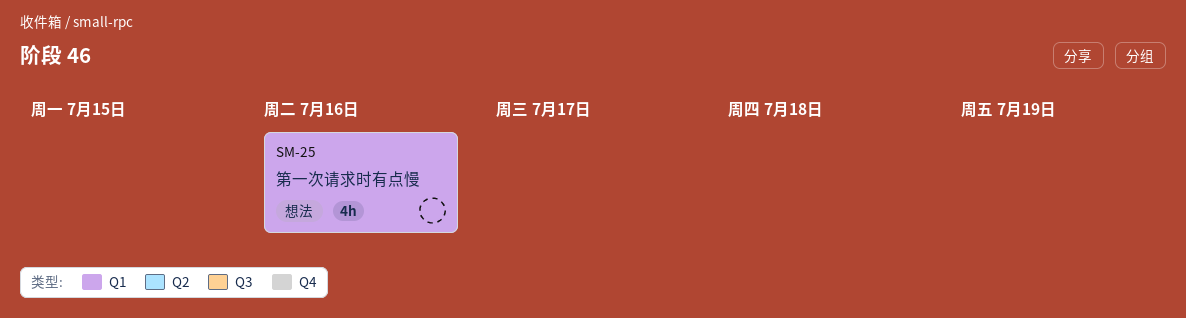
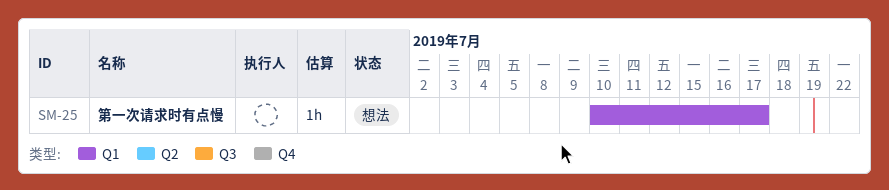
SM-25, estimate: 4h -> 1h
SM-25, due: Jul 16 -> Jul 17

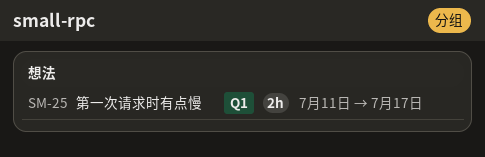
SM-25, estimate: 1h -> 2h
SM-25, start: Jul 10 -> Jul 11

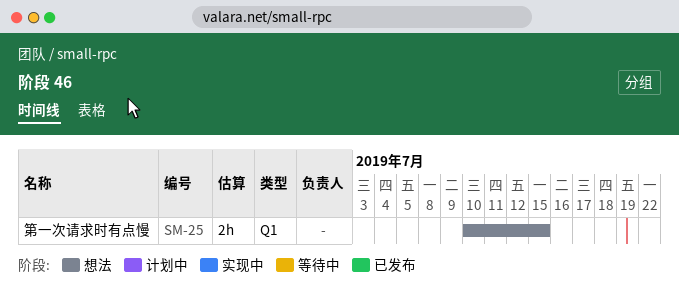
SM-25, start: Jul 11 -> Jul 10
SM-25, due: Jul 17 -> Jul 15

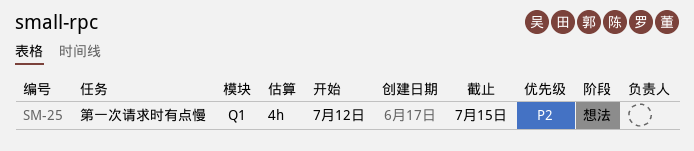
SM-25, estimate: 2h -> 4h
SM-25, start: Jul 10 -> Jul 12

